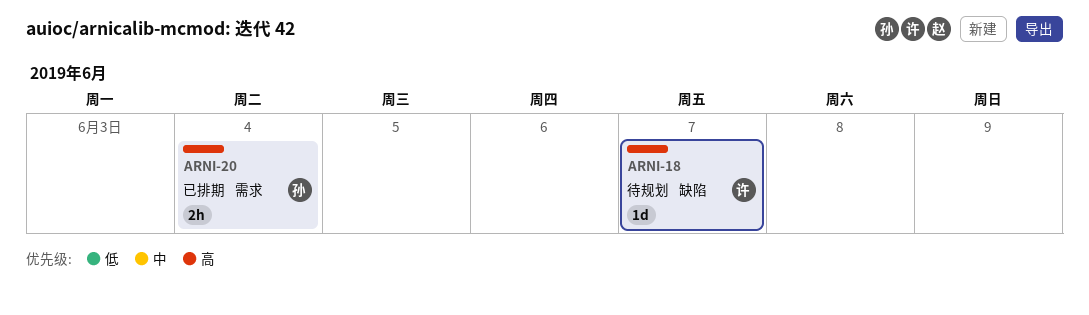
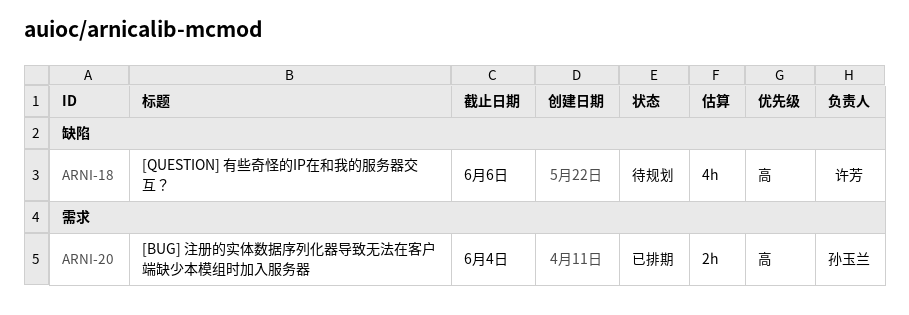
ARNI-18, estimate: 1d -> 4h
ARNI-18, due: Jun 7 -> Jun 6

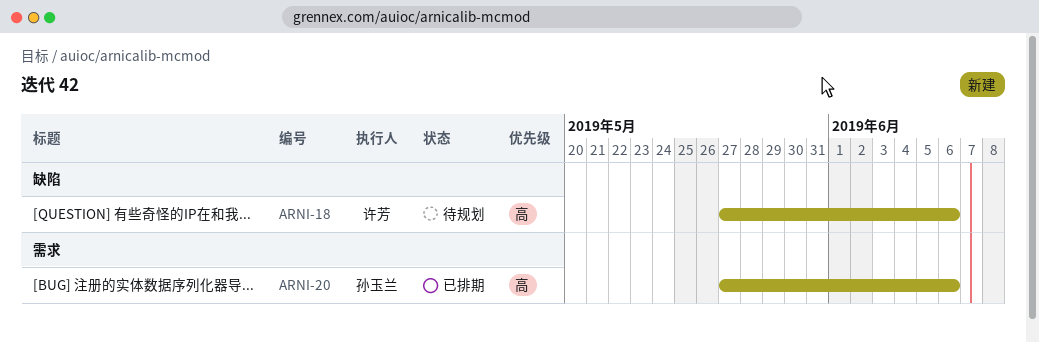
ARNI-20, due: Jun 4 -> Jun 6

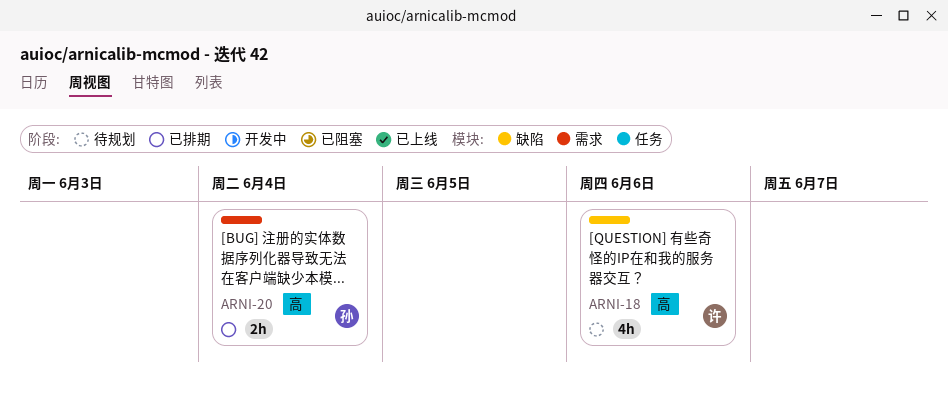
ARNI-20, due: Jun 6 -> Jun 4

